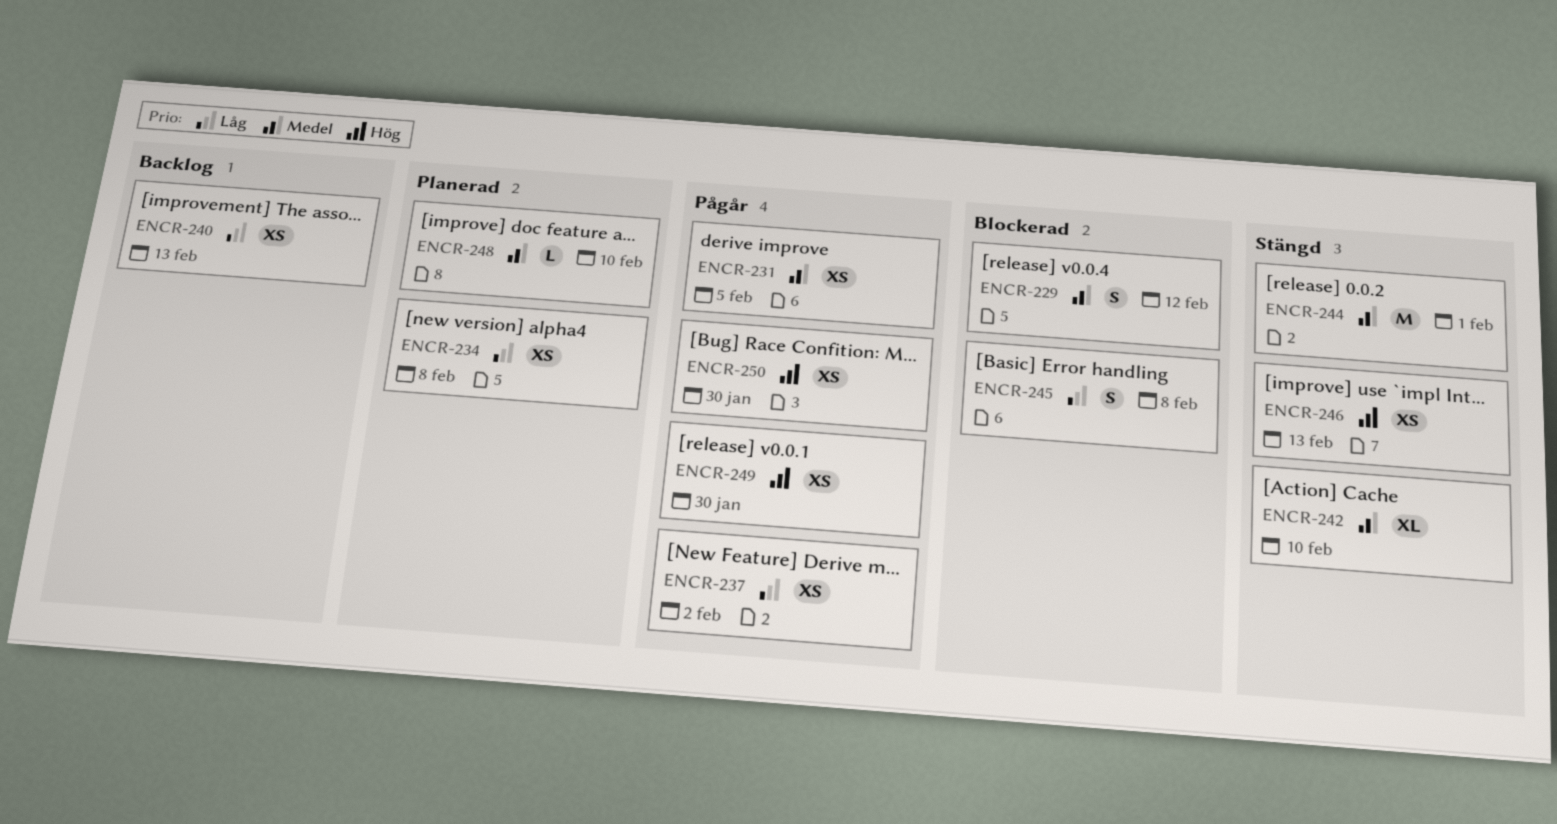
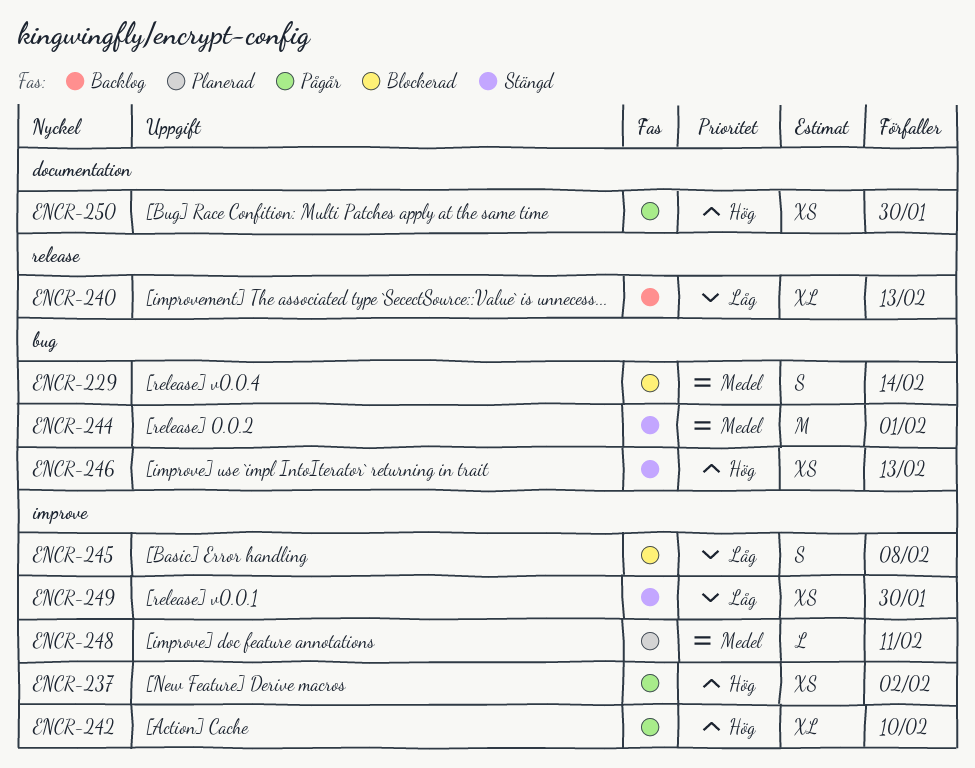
ENCR-229, due: Feb 12 -> Feb 14
ENCR-231: present -> none
ENCR-234: present -> none
ENCR-237, priority: Låg -> Hög
ENCR-240, estimate: XS -> XL
ENCR-242, status: Stängd -> Pågår
ENCR-242, priority: Medel -> Hög
ENCR-248, due: Feb 10 -> Feb 11
ENCR-249, status: Pågår -> Stängd
ENCR-249, priority: Hög -> Låg

